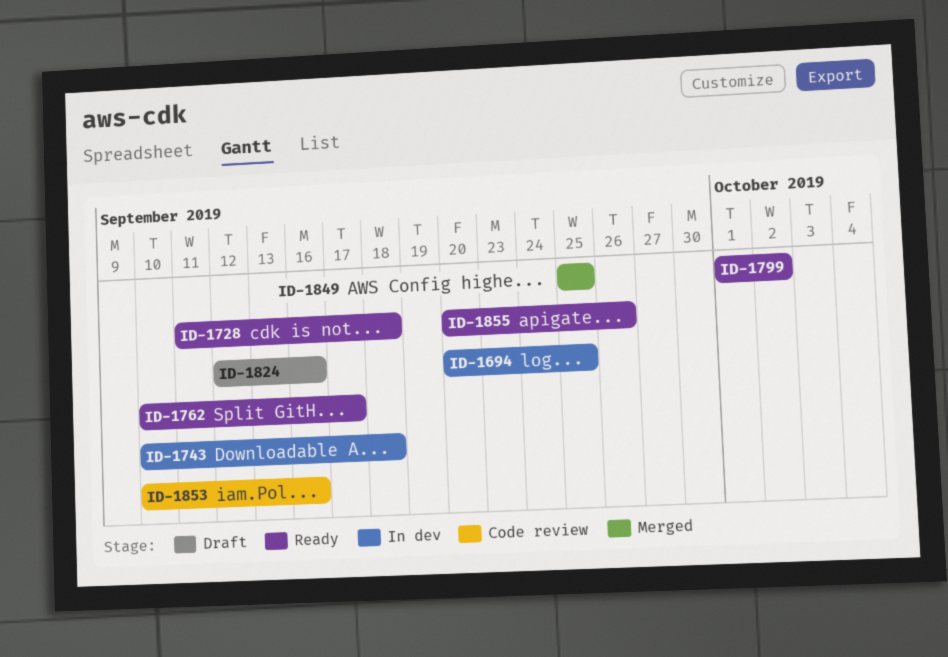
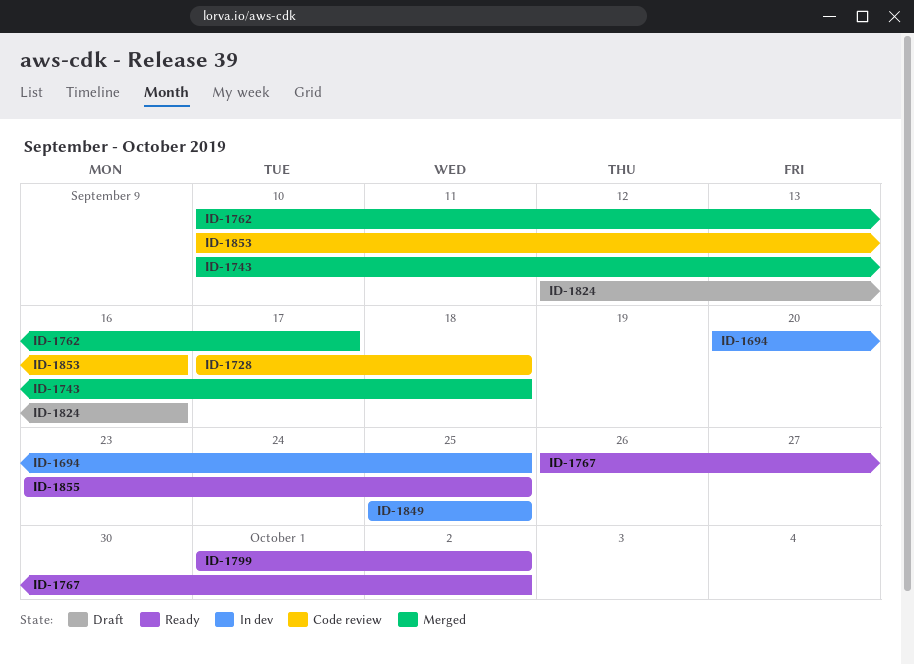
ID-1728, status: Ready -> Code review
ID-1728, start: Sep 11 -> Sep 17
ID-1743, status: In dev -> Merged
ID-1762, status: Ready -> Merged
ID-1767: none -> present
ID-1849, status: Merged -> In dev
ID-1855, start: Sep 20 -> Sep 23
ID-1855, due: Sep 26 -> Sep 25

